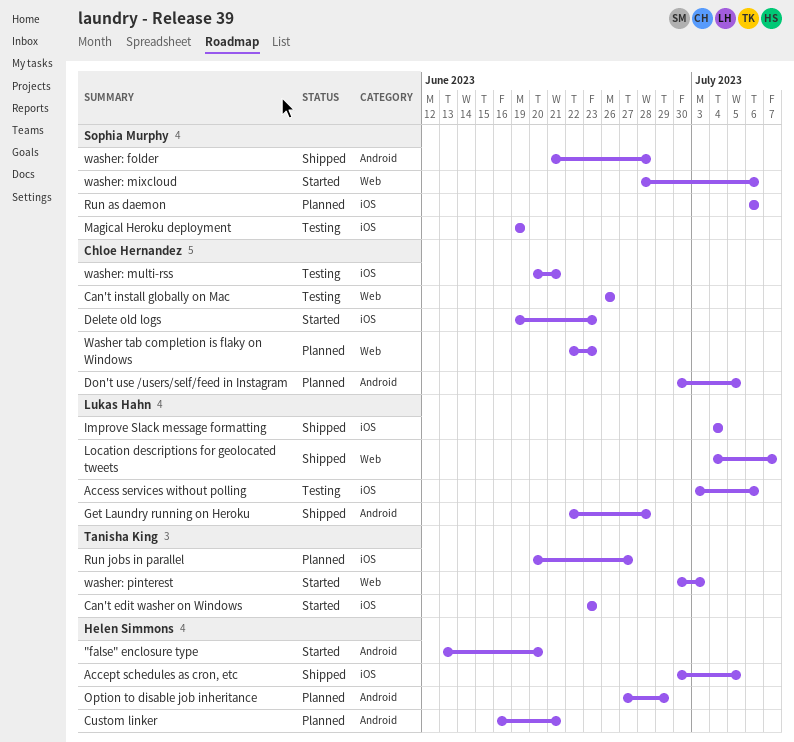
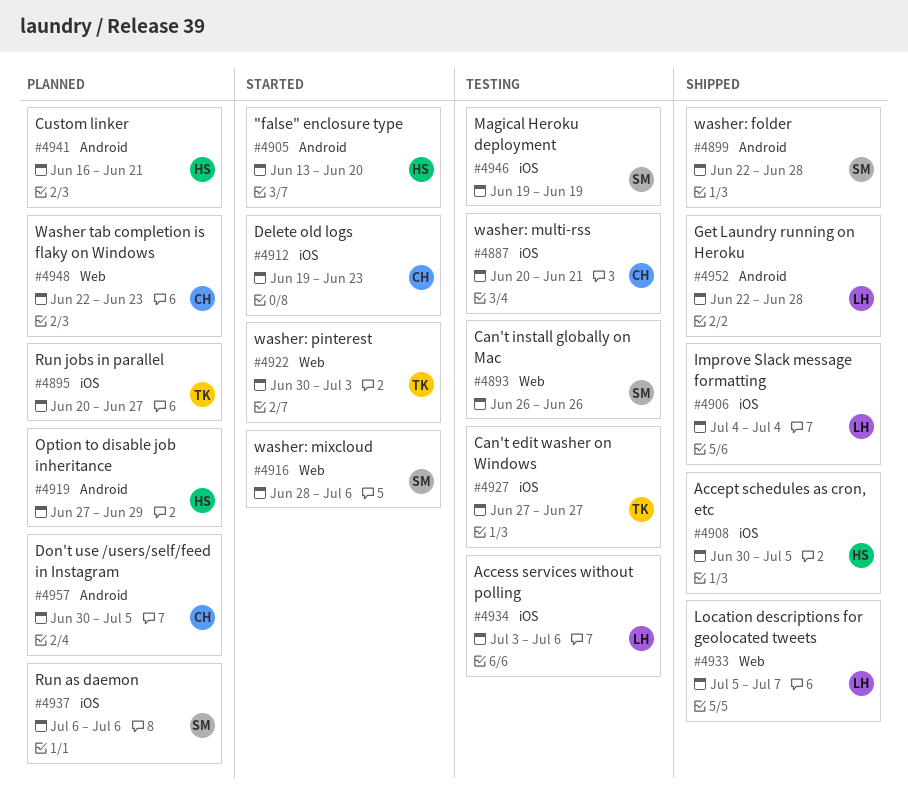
Can't edit washer on Windows, status: Started -> Testing
Can't edit washer on Windows, start: Jun 23 -> Jun 27
Can't edit washer on Windows, due: Jun 23 -> Jun 27
Can't install globally on Mac, owner: Chloe Hernandez -> Sophia Murphy
Location descriptions for geolocated tweets, start: Jul 4 -> Jul 5
washer: folder, start: Jun 21 -> Jun 22

